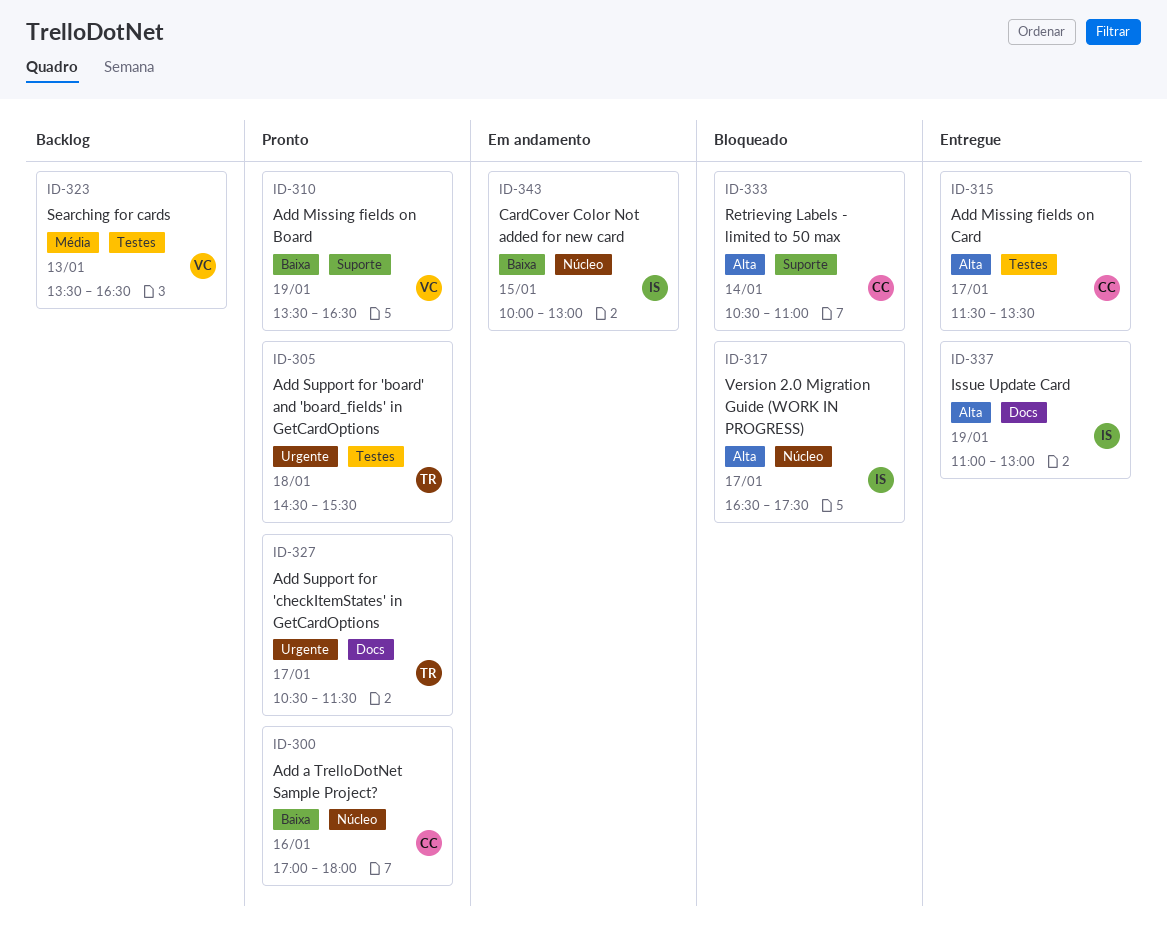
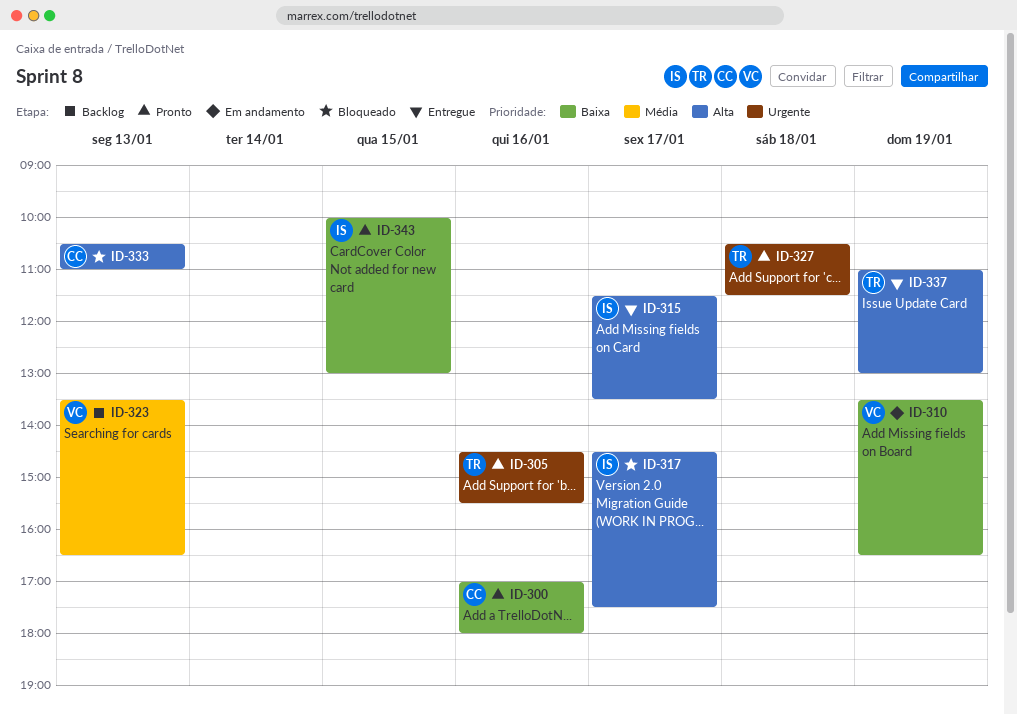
ID-305, day: Jan 18 -> Jan 16
ID-310, status: Pronto -> Em andamento
ID-315, owner: CC -> IS
ID-317, begins: 16:30 -> 14:30
ID-327, day: Jan 17 -> Jan 18
ID-333, day: Jan 14 -> Jan 13
ID-337, owner: IS -> TR
ID-343, status: Em andamento -> Pronto

